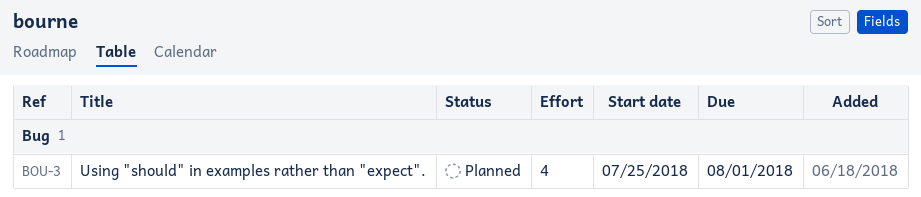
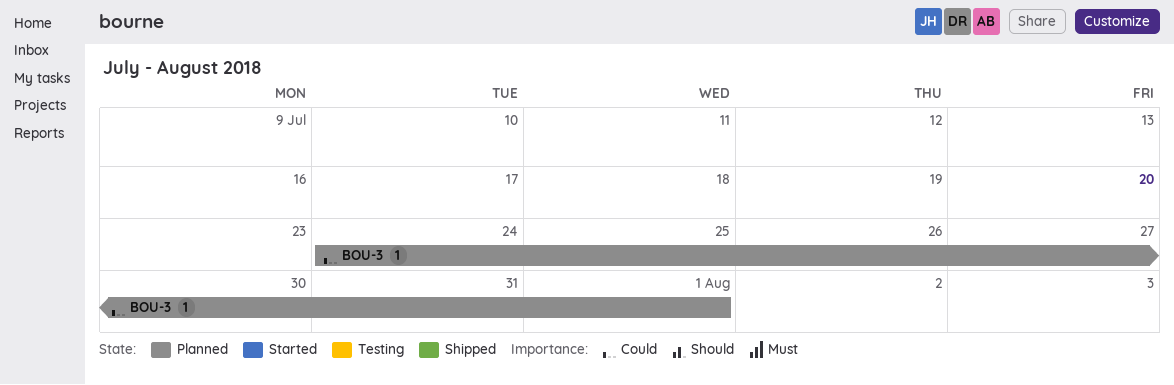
BOU-3, estimate: 4 -> 1
BOU-3, start: Jul 25 -> Jul 24

